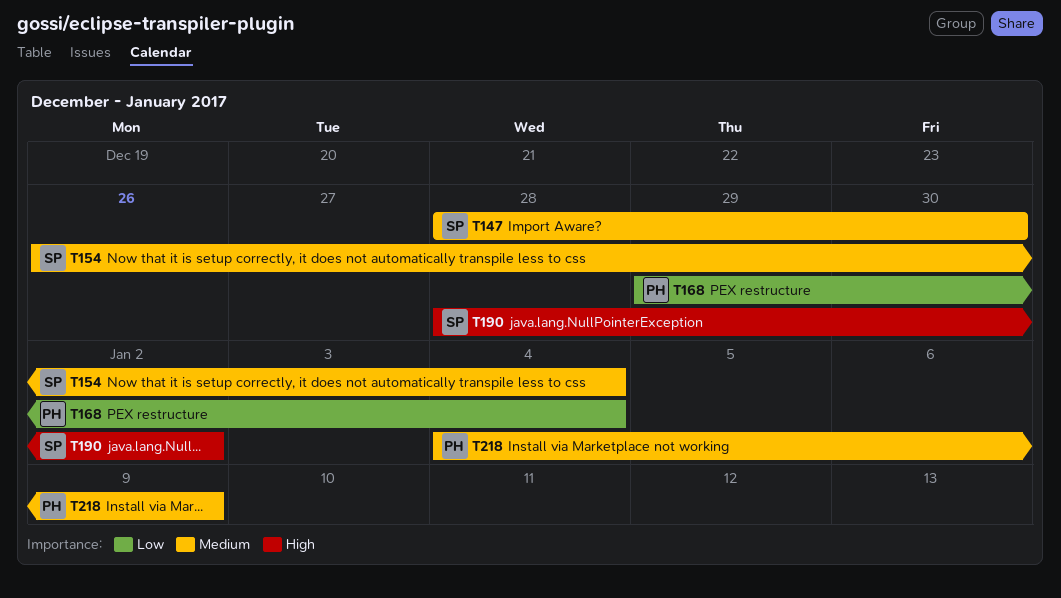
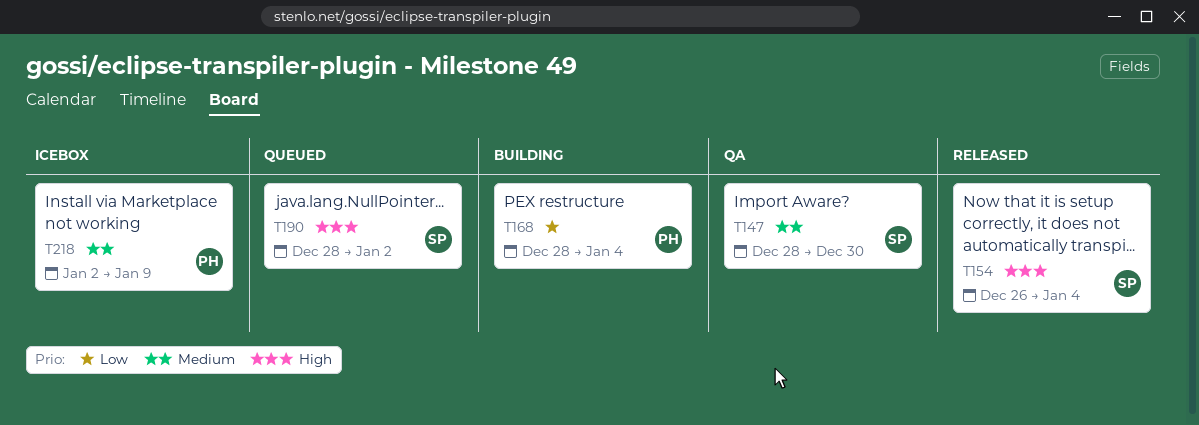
T154, priority: Medium -> High
T168, start: Dec 29 -> Dec 28
T218, start: Jan 4 -> Jan 2

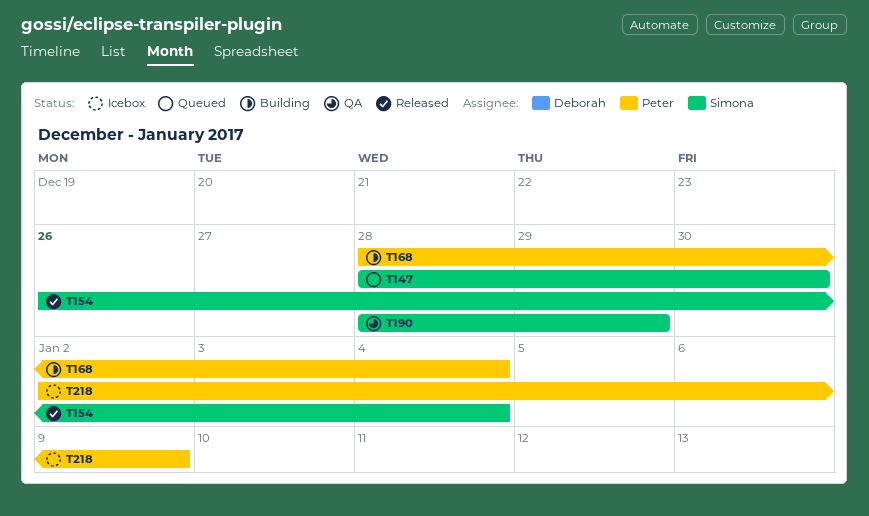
T147, status: QA -> Queued
T190, status: Queued -> QA
T190, due: Jan 2 -> Dec 29

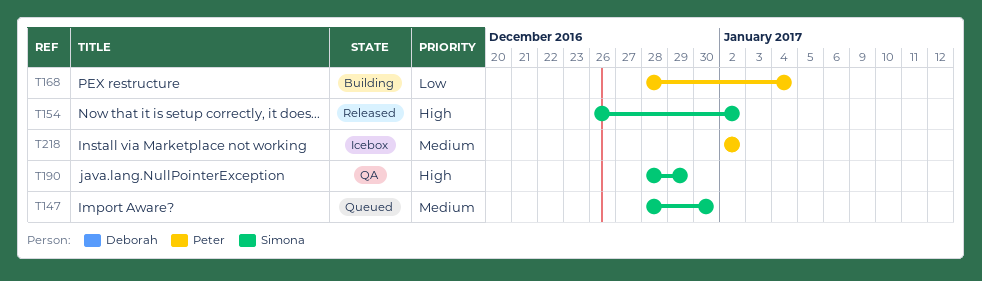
T154, due: Jan 4 -> Jan 2
T218, due: Jan 9 -> Jan 2

